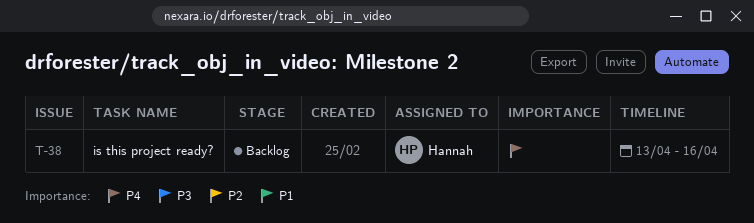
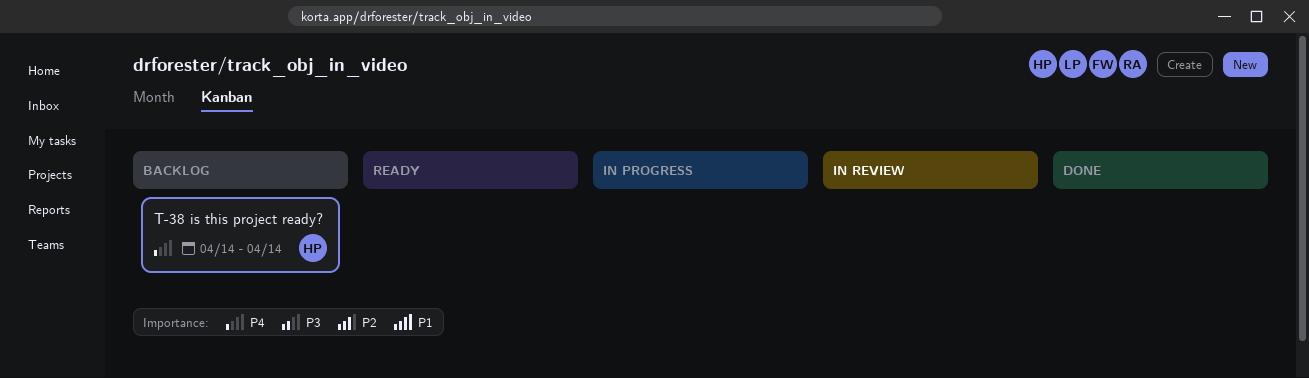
T-38, start: Apr 13 -> Apr 14
T-38, due: Apr 16 -> Apr 14

